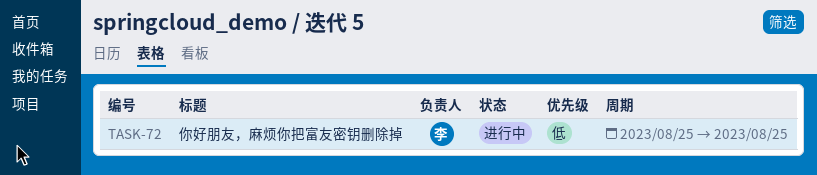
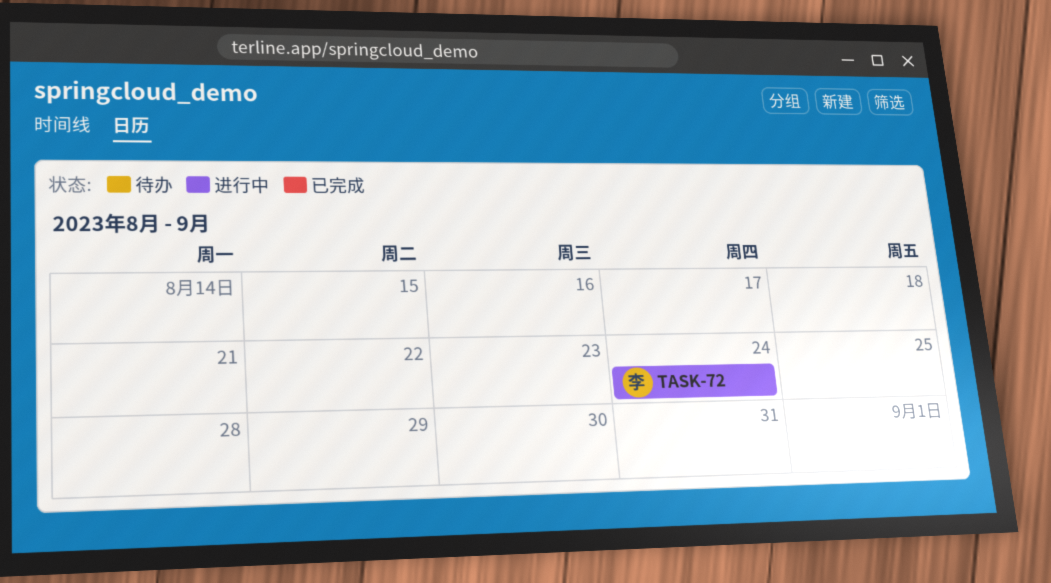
TASK-72, start: Aug 25 -> Aug 24
TASK-72, due: Aug 25 -> Aug 24

